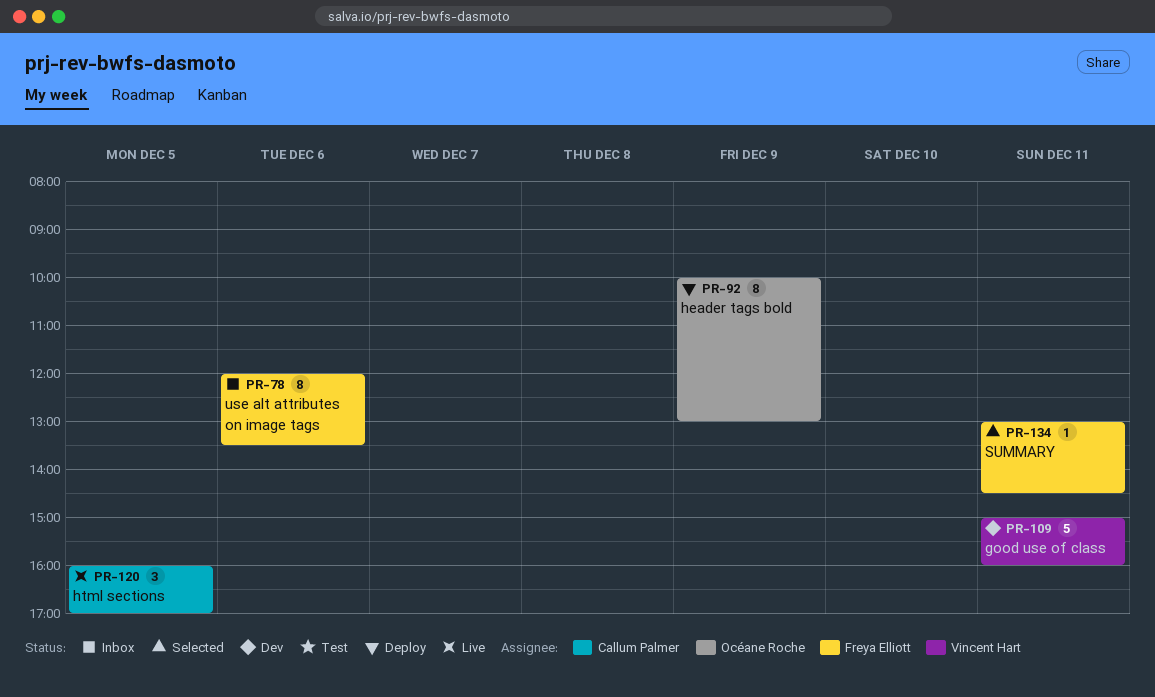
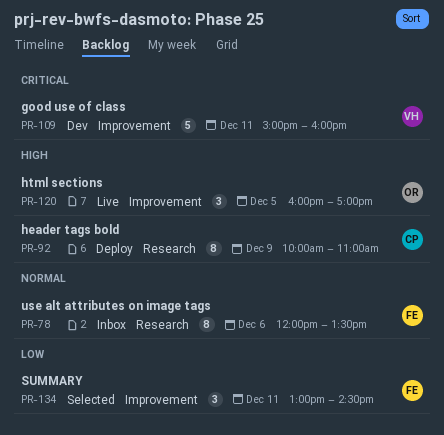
PR-92, owner: Océane Roche -> Callum Palmer
PR-92, ends: 13:00 -> 11:00
PR-120, owner: Callum Palmer -> Océane Roche
PR-134, estimate: 1 -> 3

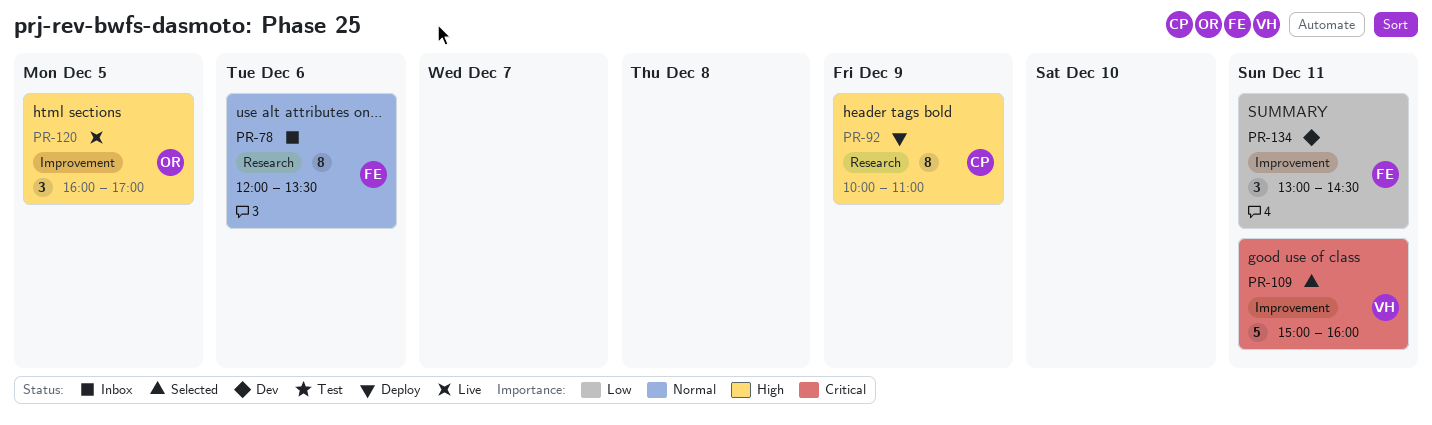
PR-109, status: Dev -> Selected
PR-134, status: Selected -> Dev

